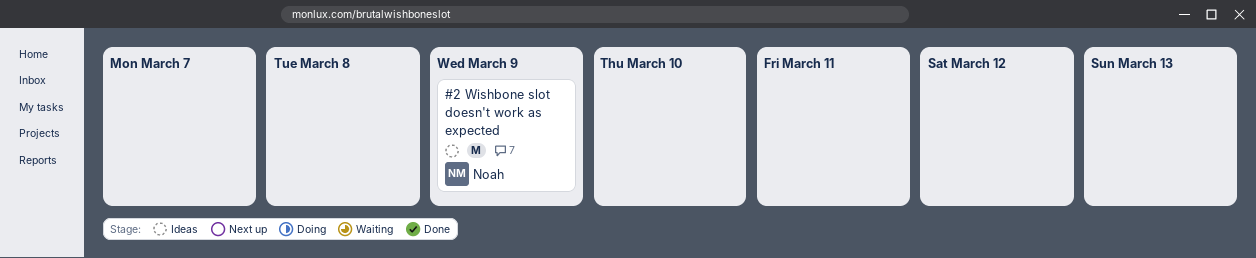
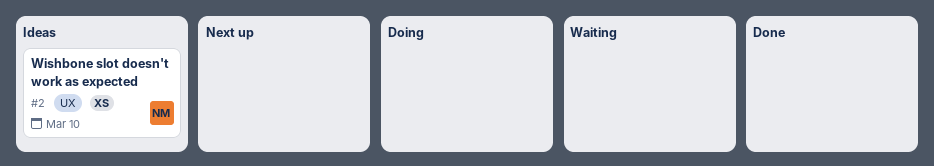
#2, estimate: M -> XS
#2, due: Mar 9 -> Mar 10

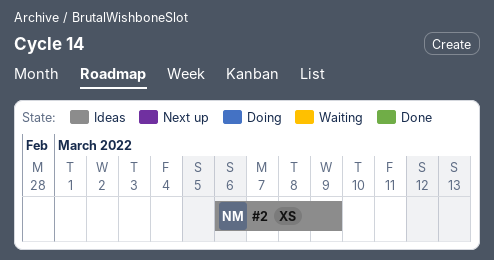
#2, due: Mar 10 -> Mar 9

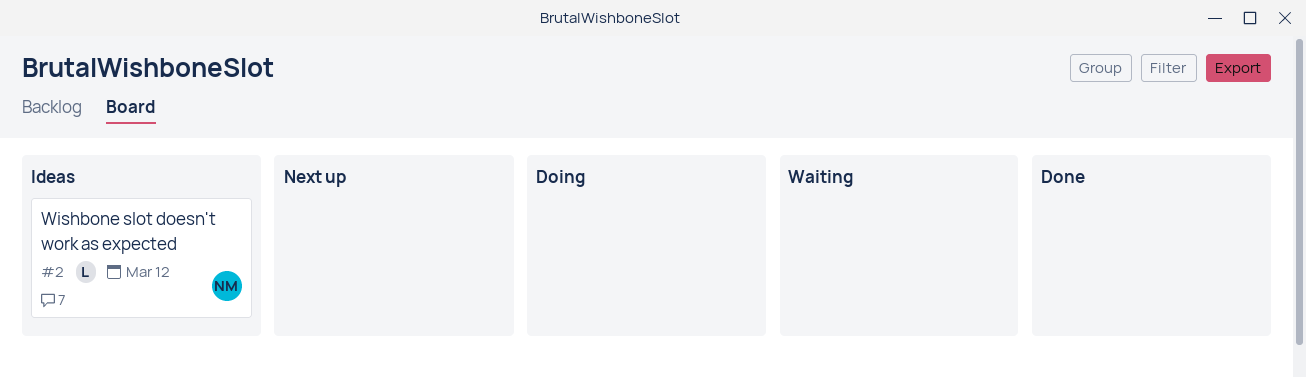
#2, estimate: XS -> L
#2, due: Mar 9 -> Mar 12

